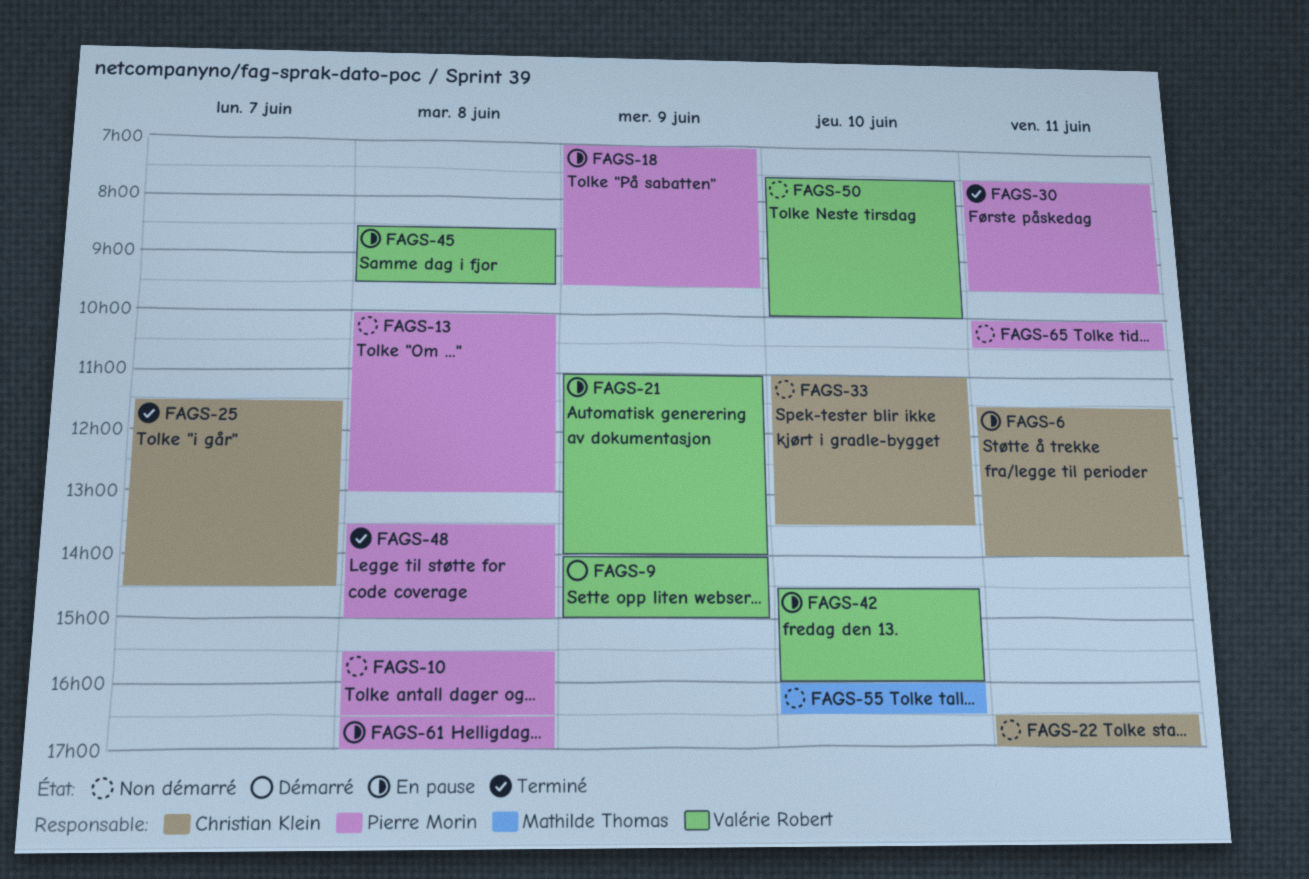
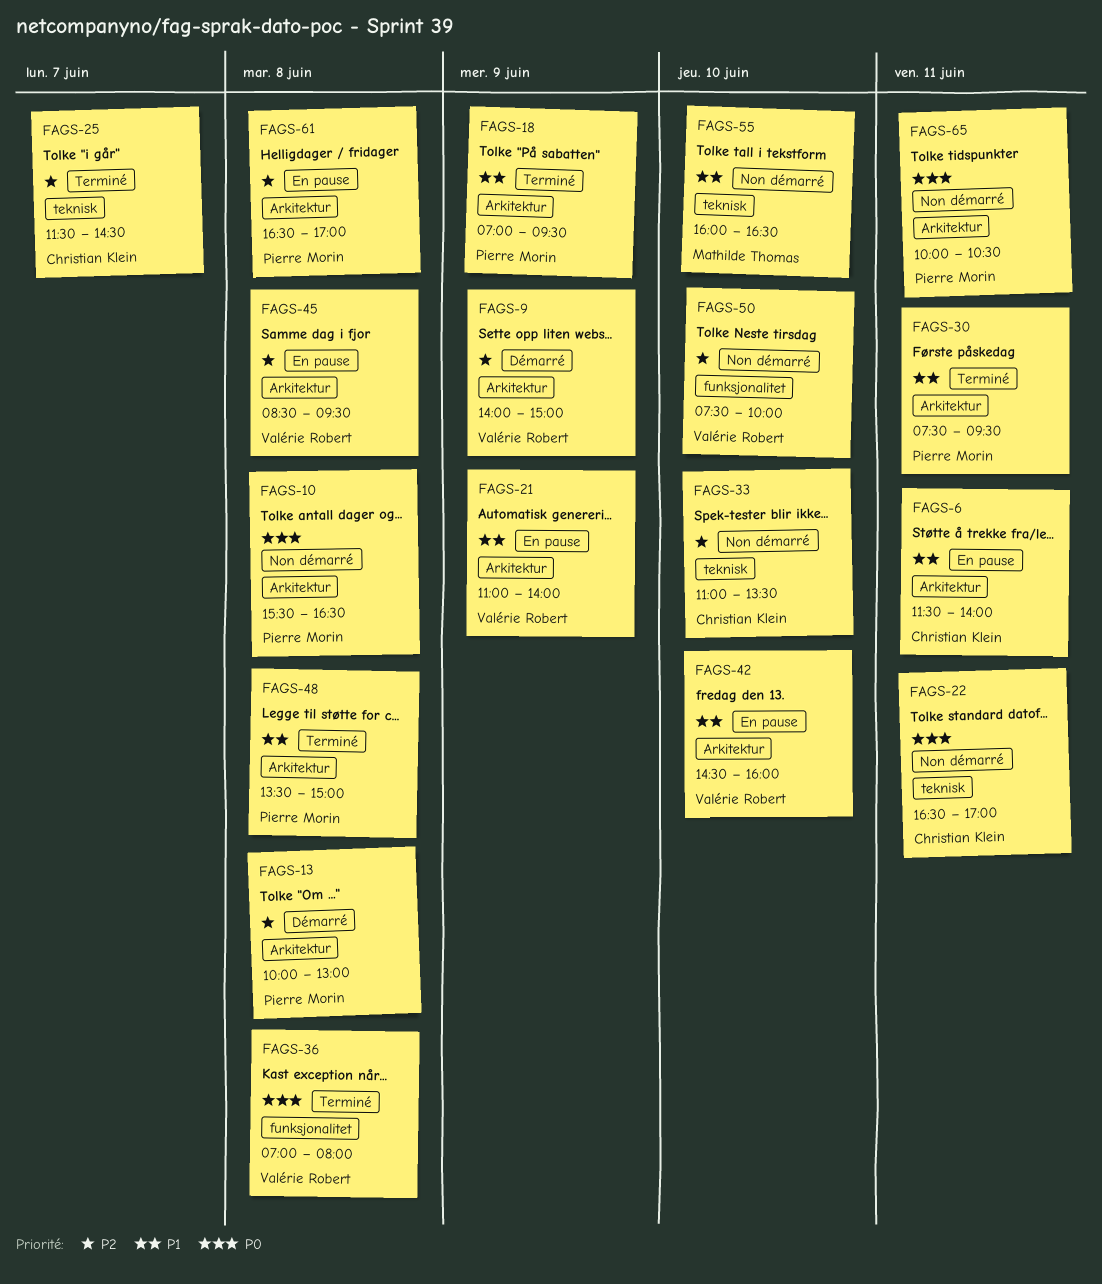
FAGS-13, status: Non démarré -> Démarré
FAGS-18, status: En pause -> Terminé
FAGS-36: none -> present

